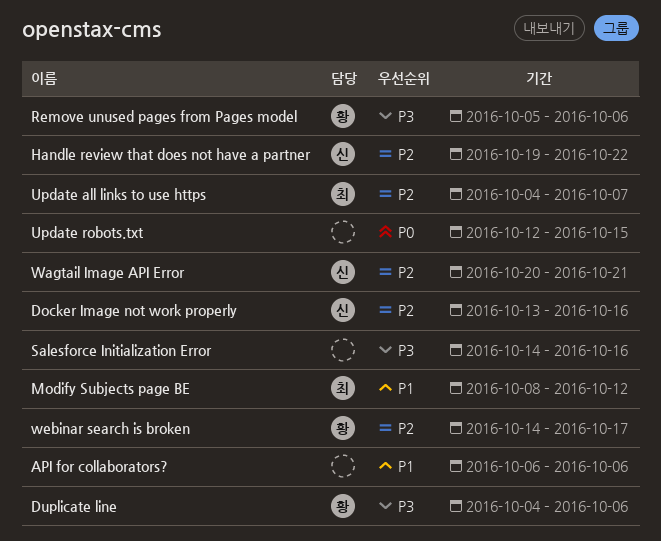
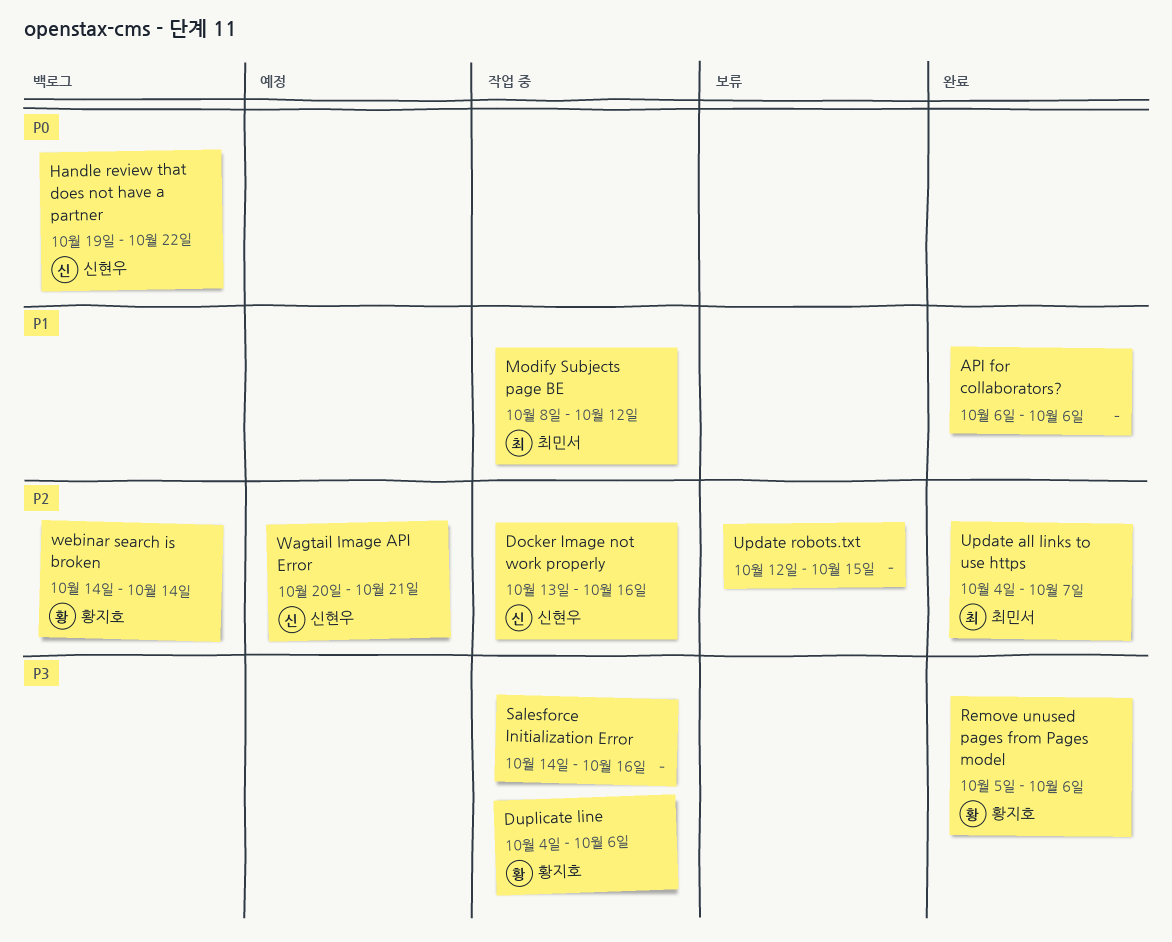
Handle review that does not have a partner, priority: P2 -> P0
Update robots.txt, priority: P0 -> P2
webinar search is broken, due: Oct 17 -> Oct 14

